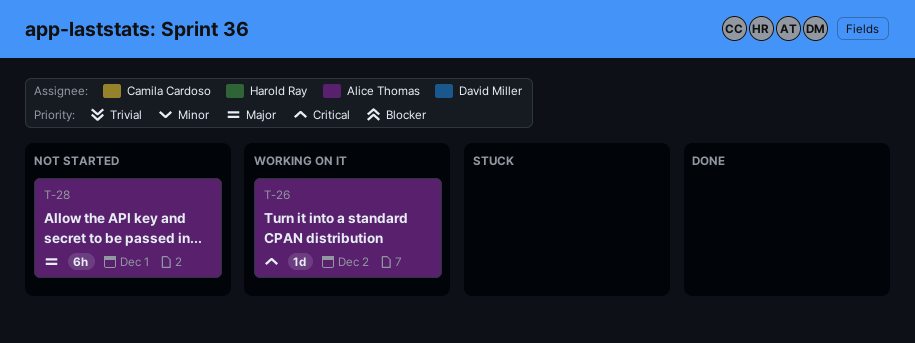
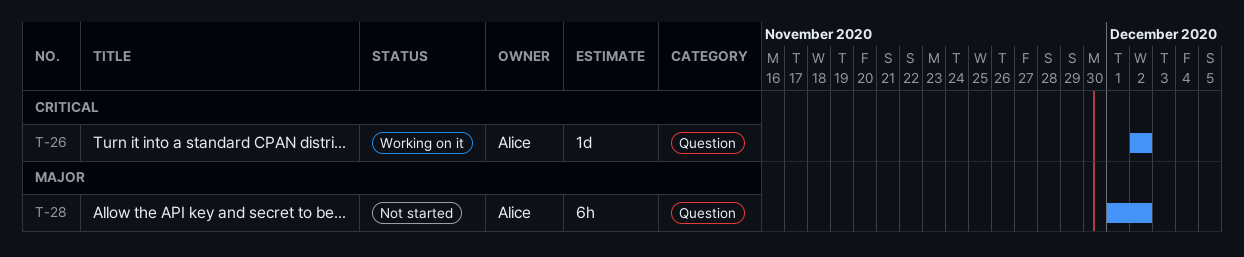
T-28, due: Dec 1 -> Dec 2

